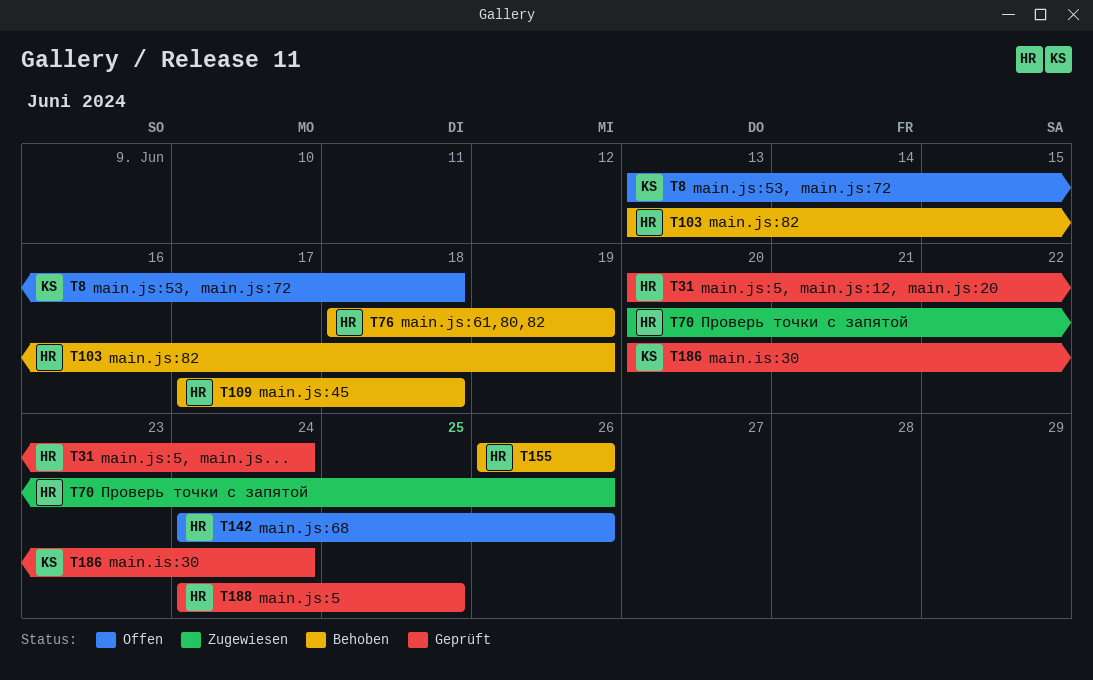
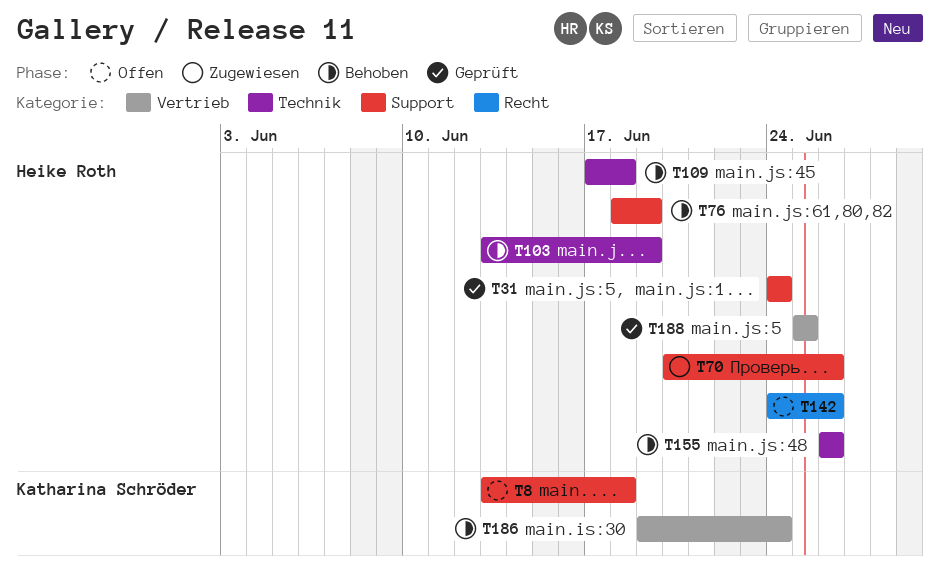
T31, start: Jun 20 -> Jun 24
T186, status: Geprüft -> Behoben
T186, start: Jun 20 -> Jun 19
T188, start: Jun 24 -> Jun 25

